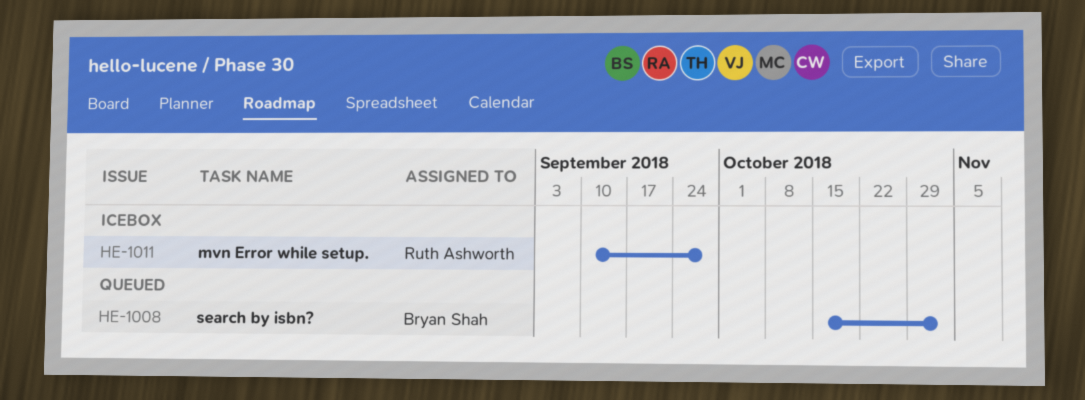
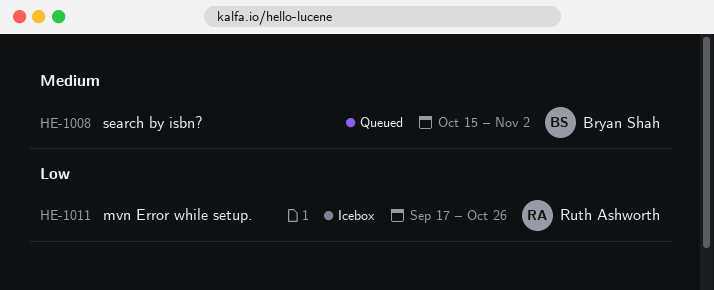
HE-1011, start: Sep 10 -> Sep 17
HE-1011, due: Sep 28 -> Oct 26

